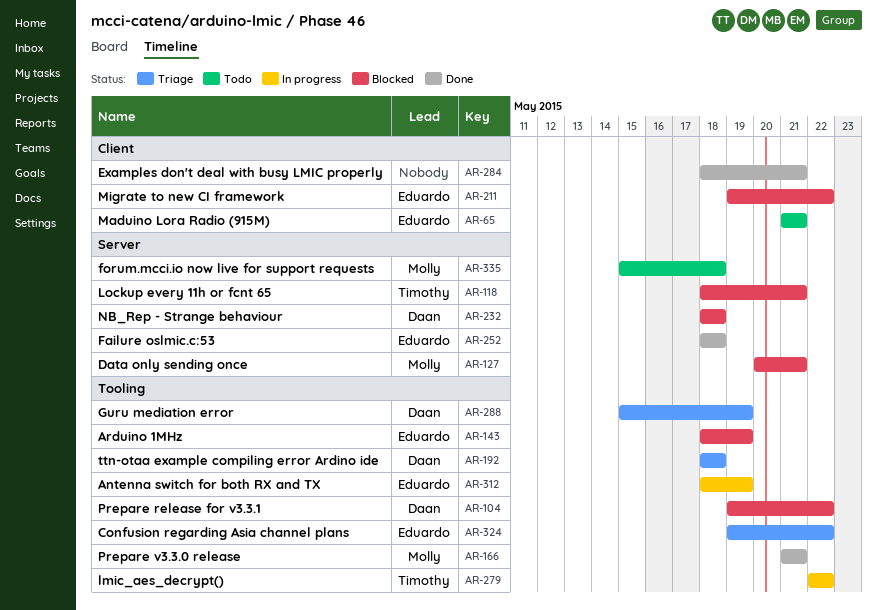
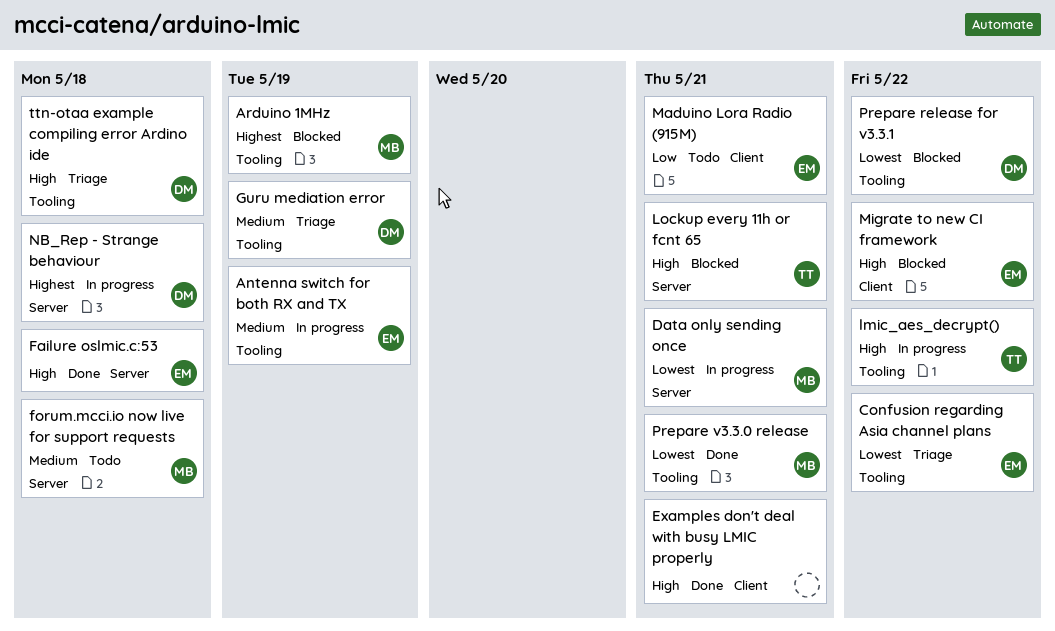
Arduino 1MHz, owner: Eduardo -> Molly
Data only sending once, status: Blocked -> In progress
NB_Rep - Strange behaviour, status: Blocked -> In progress

